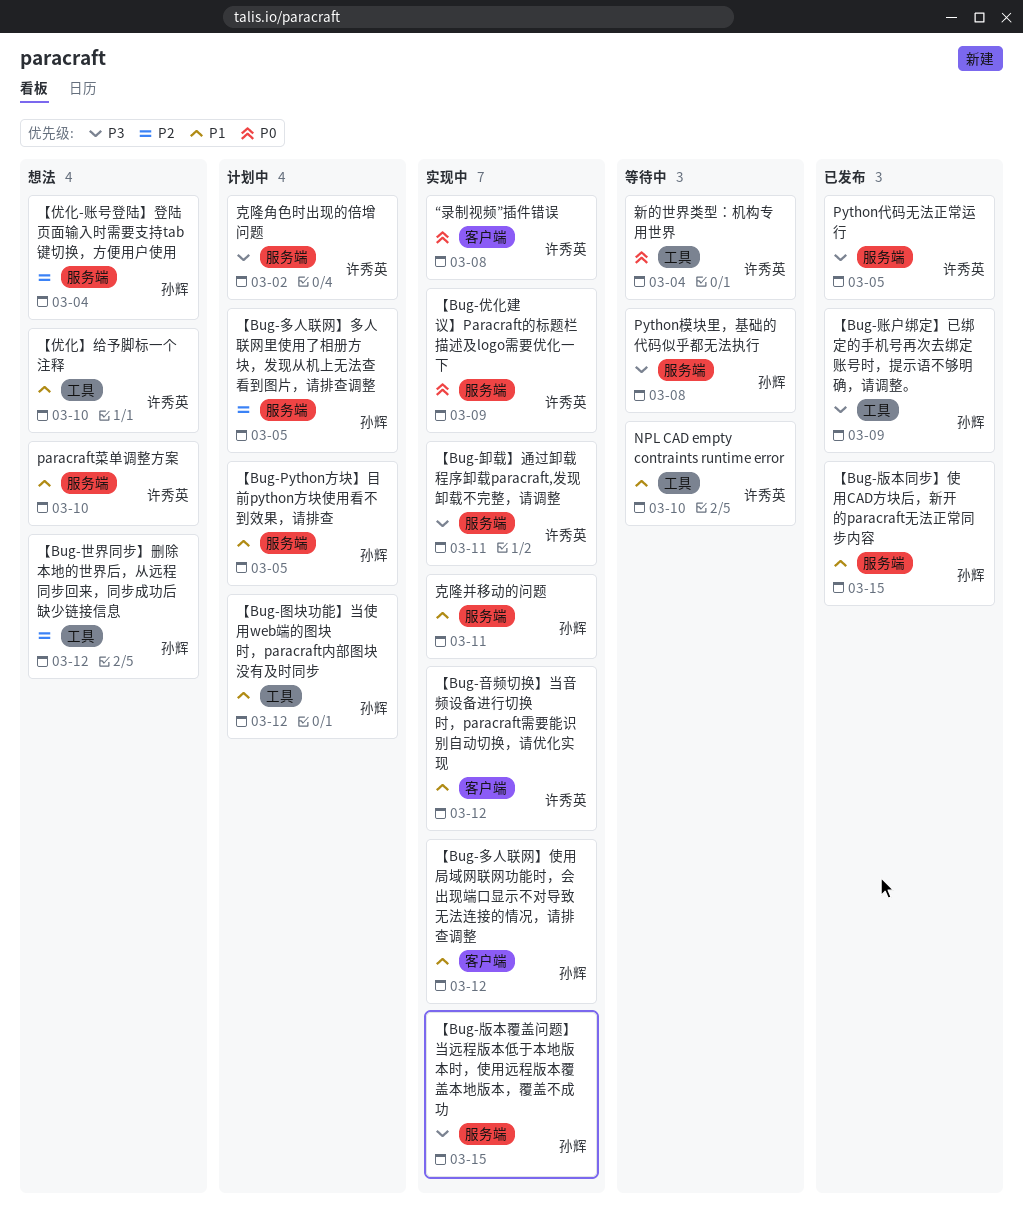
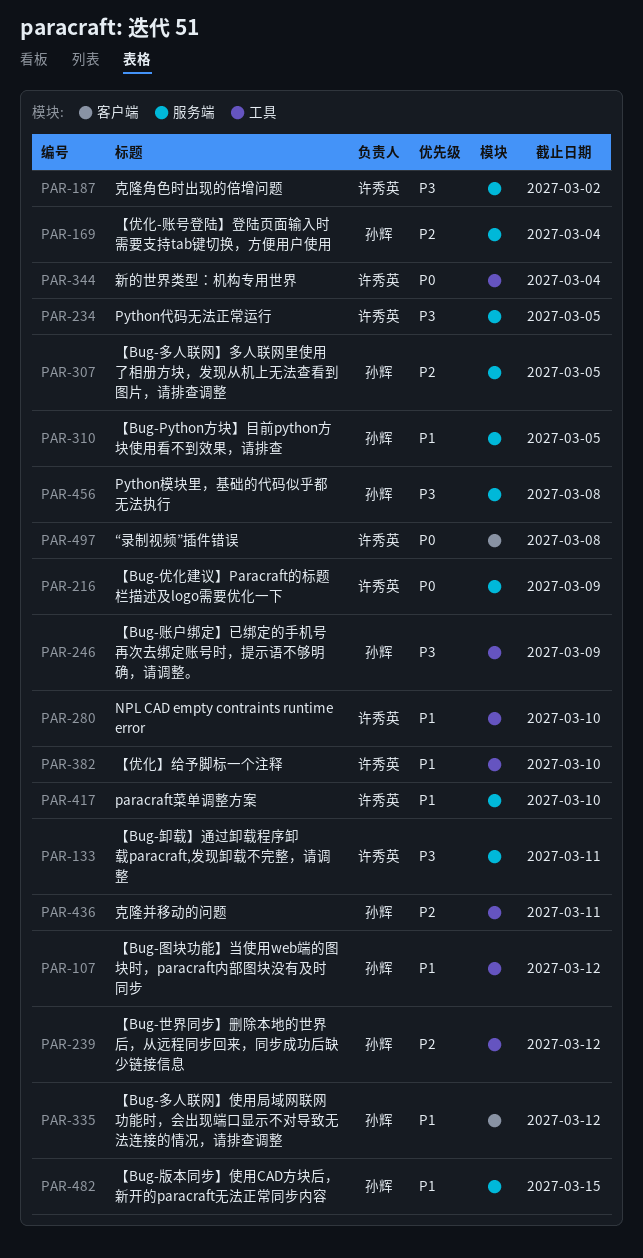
【Bug-版本覆盖问题】当远程版本低于本地版本时，使用远程版本覆盖本地版本，覆盖不成功: present -> none
【Bug-音频切换】当音频设备进行切换时，paracraft需要能识别自动切换，请优化实现: present -> none
克隆并移动的问题, priority: P1 -> P2
克隆并移动的问题, label: 服务端 -> 工具

